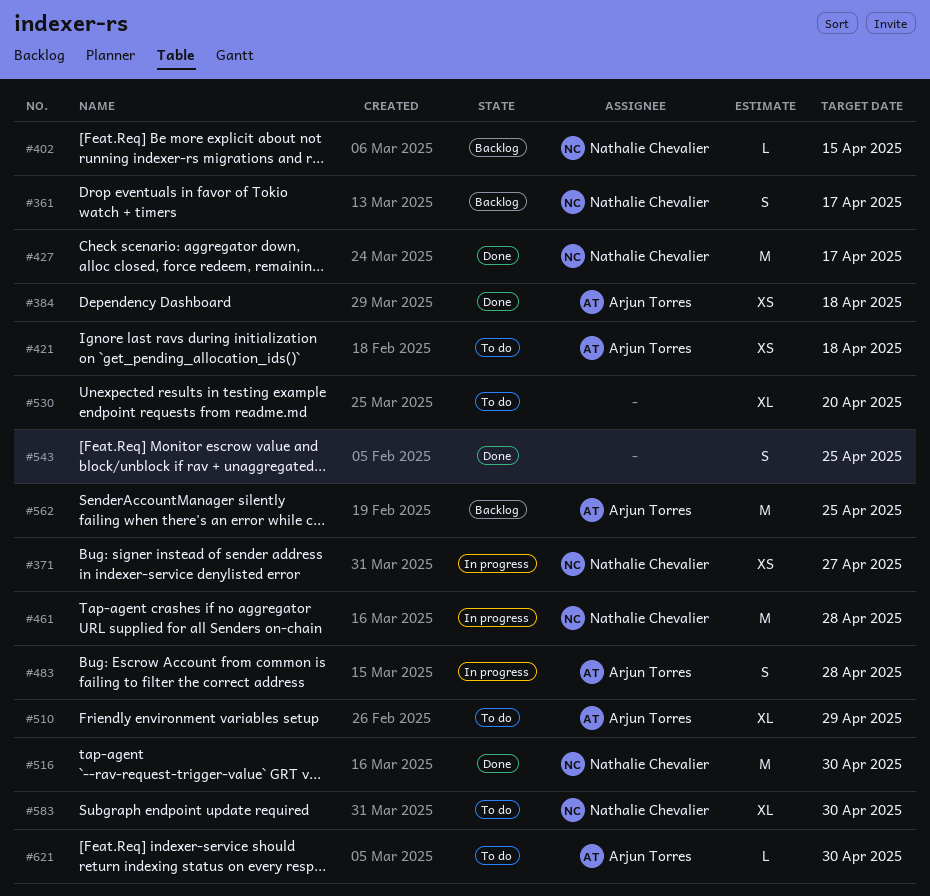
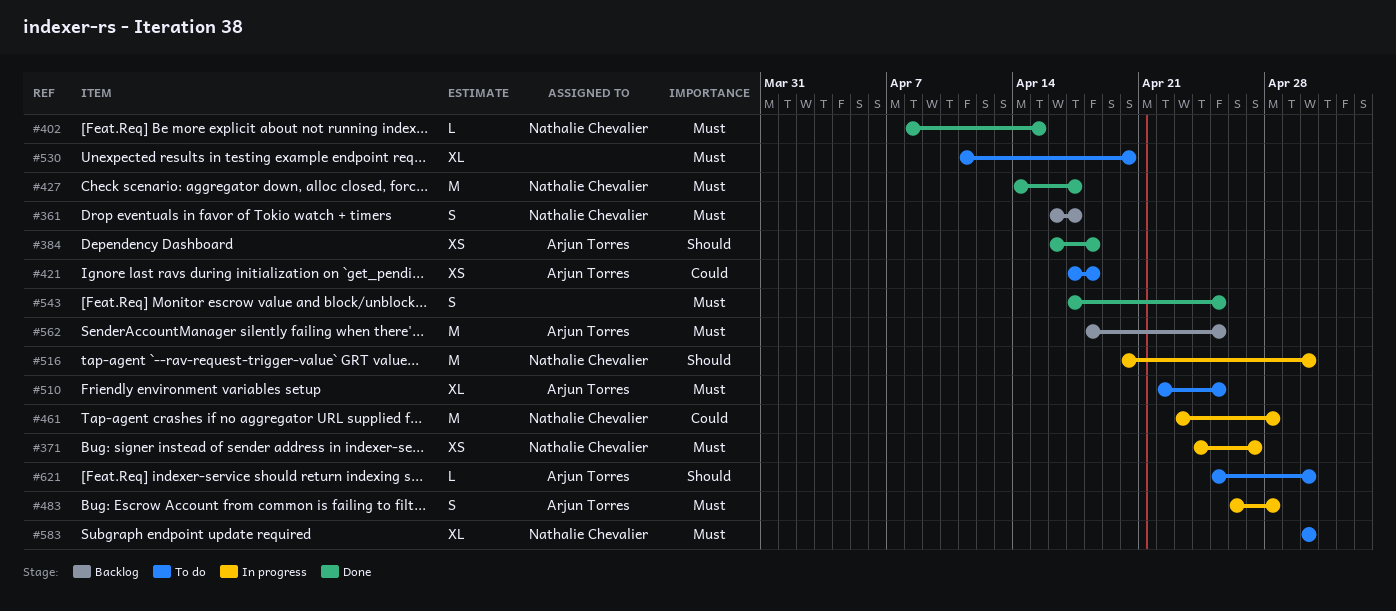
#402, status: Backlog -> Done
#510, due: Apr 29 -> Apr 25
#516, status: Done -> In progress

